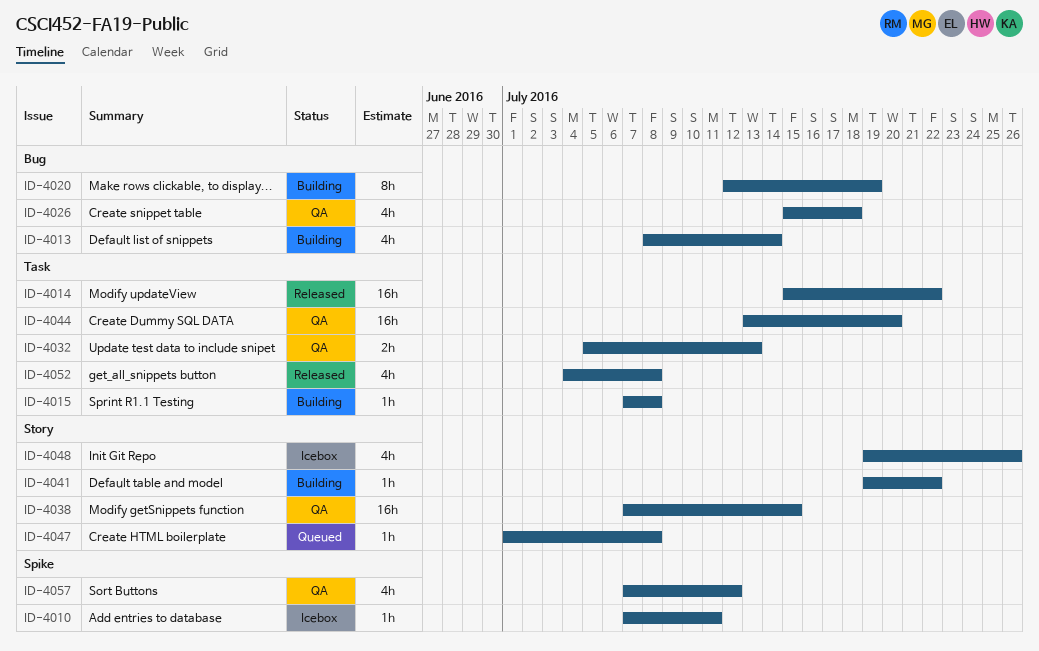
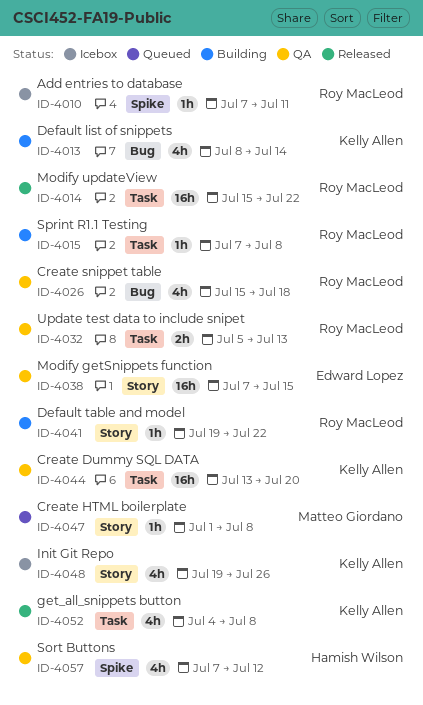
ID-4020: present -> none

